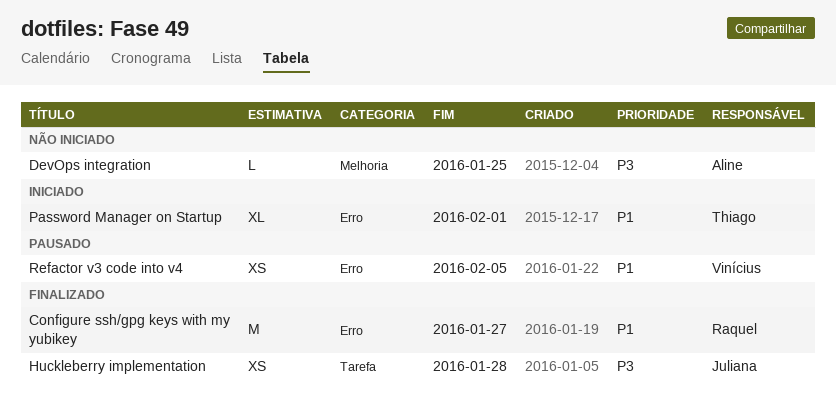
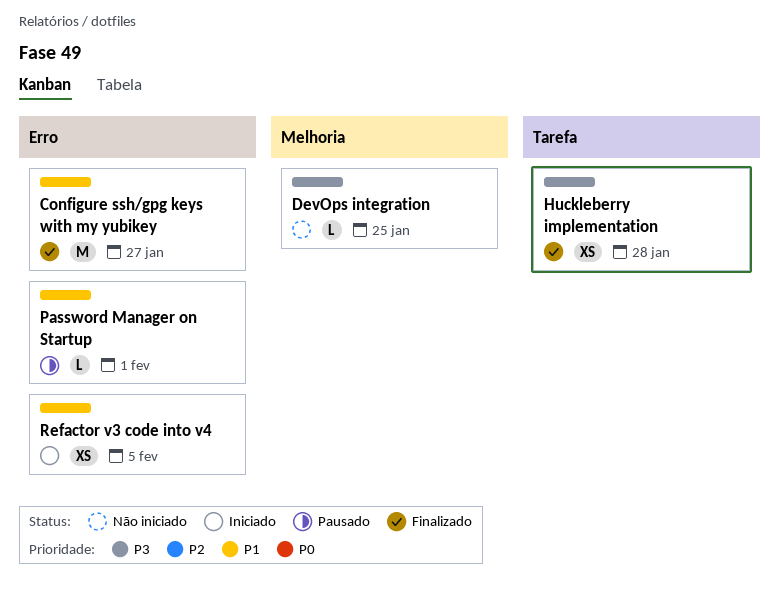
Password Manager on Startup, status: Iniciado -> Pausado
Password Manager on Startup, estimate: XL -> L
Refactor v3 code into v4, status: Pausado -> Iniciado

